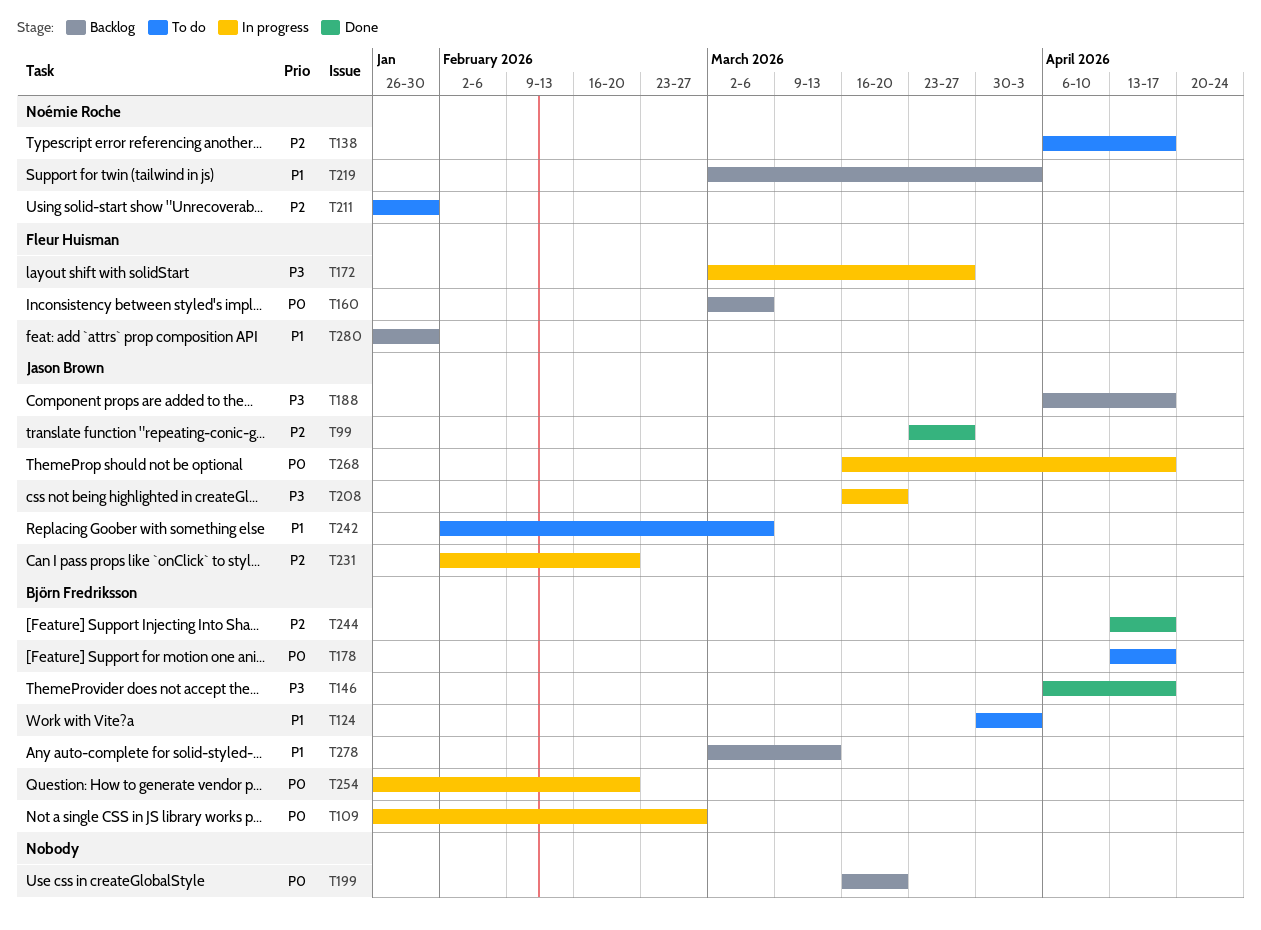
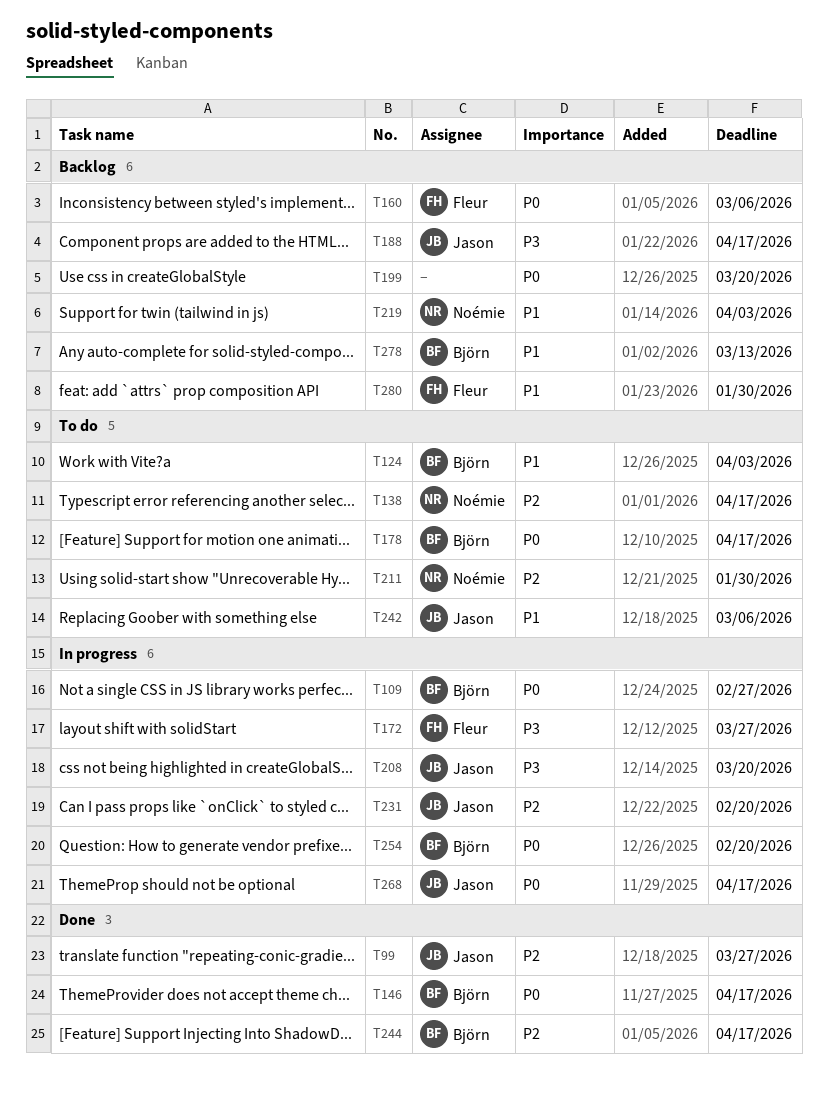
T146, priority: P3 -> P0

